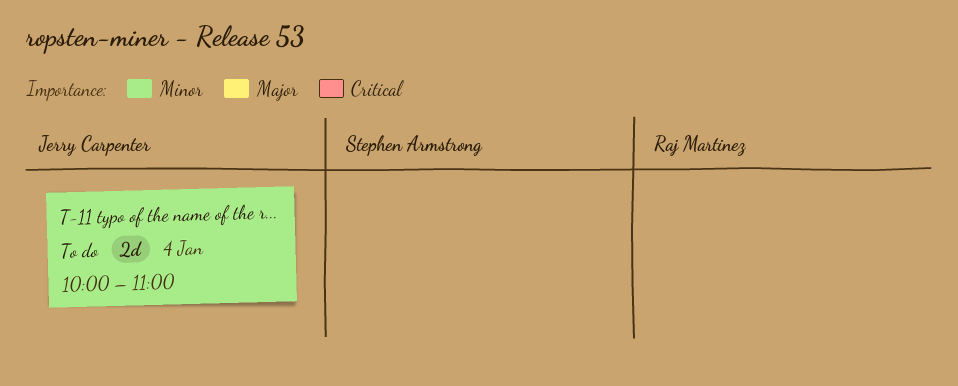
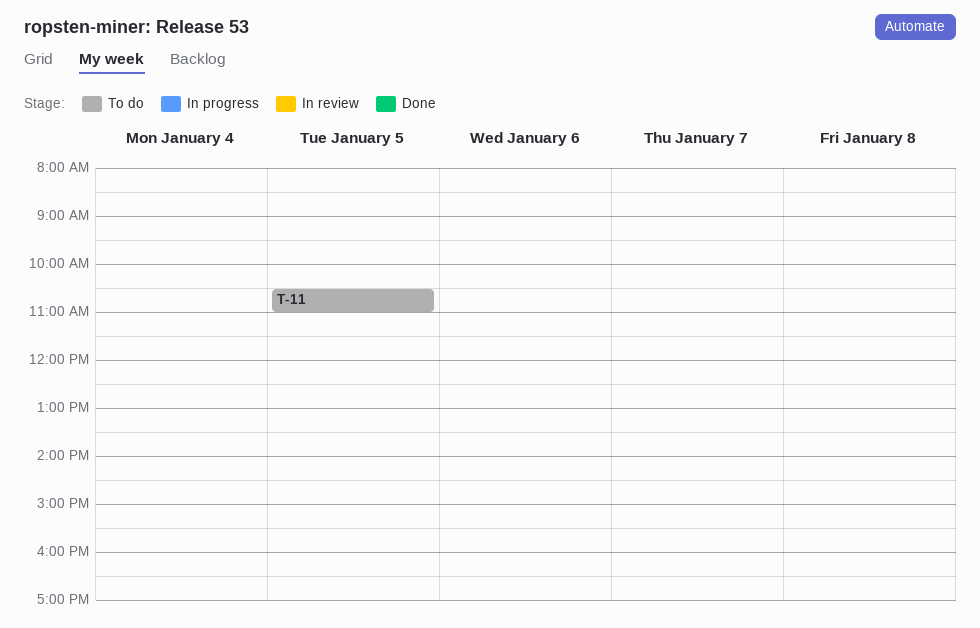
T-11, day: Jan 4 -> Jan 5
T-11, begins: 10:00 -> 10:30

